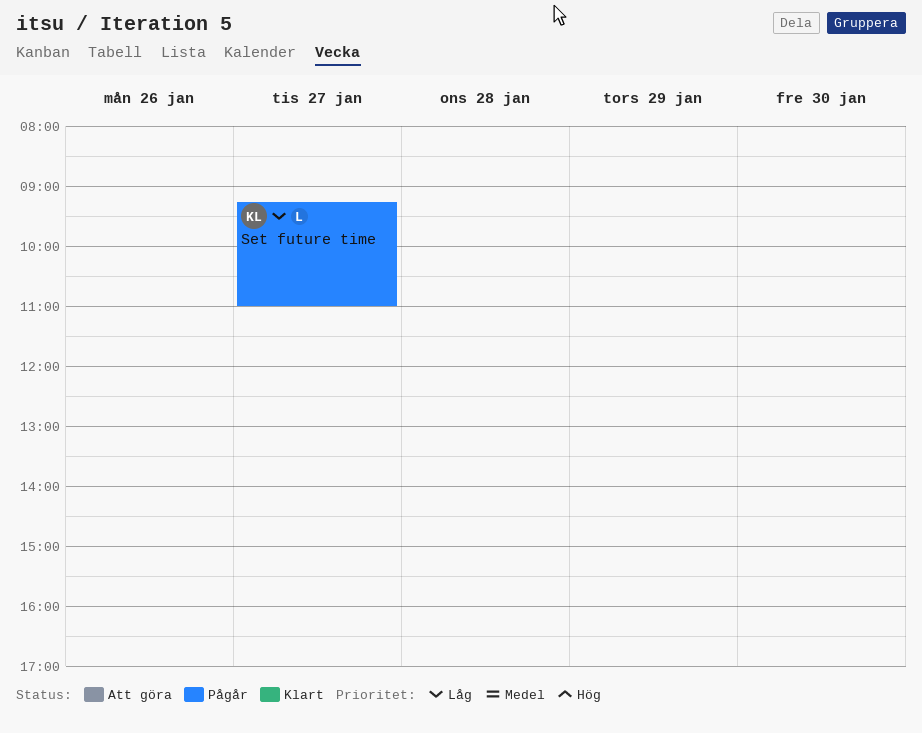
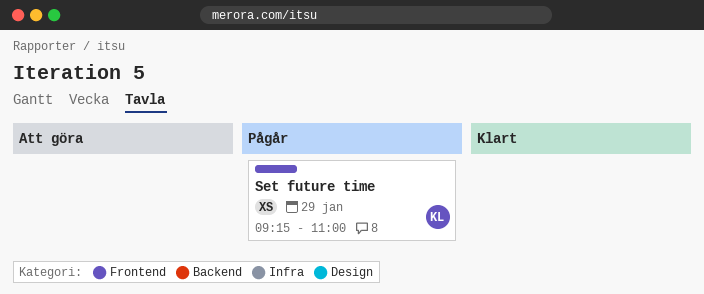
Set future time, estimate: L -> XS
Set future time, day: Jan 27 -> Jan 29

